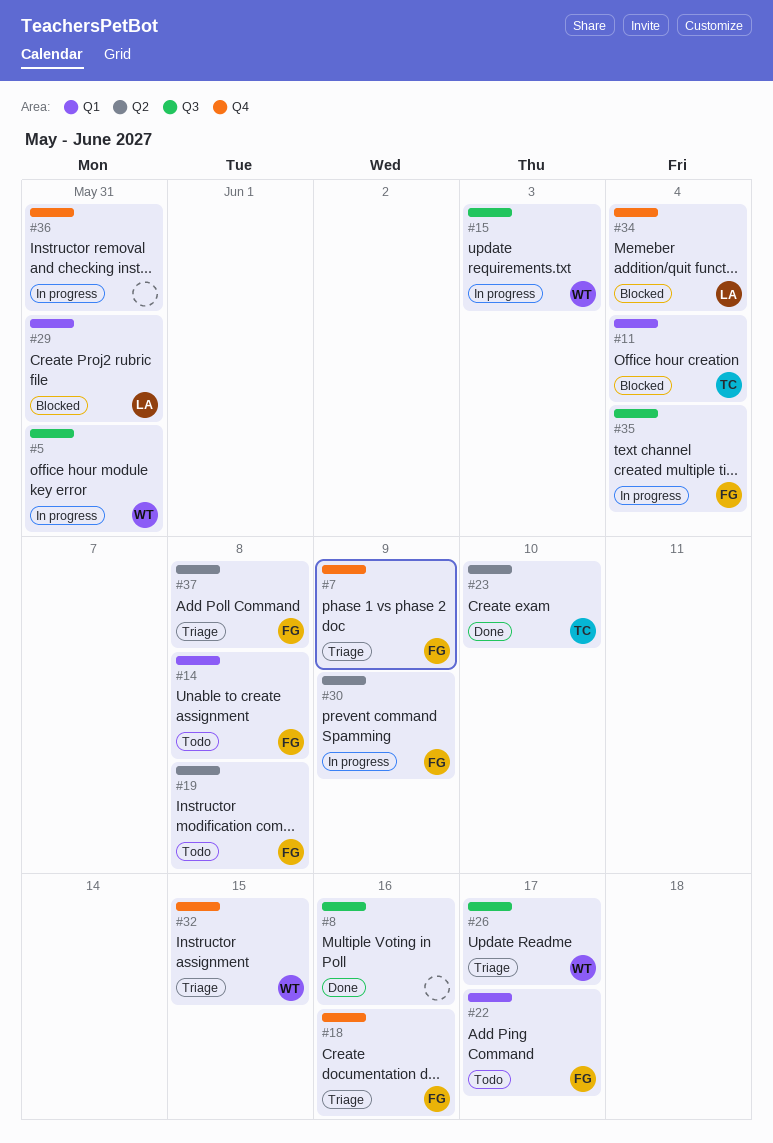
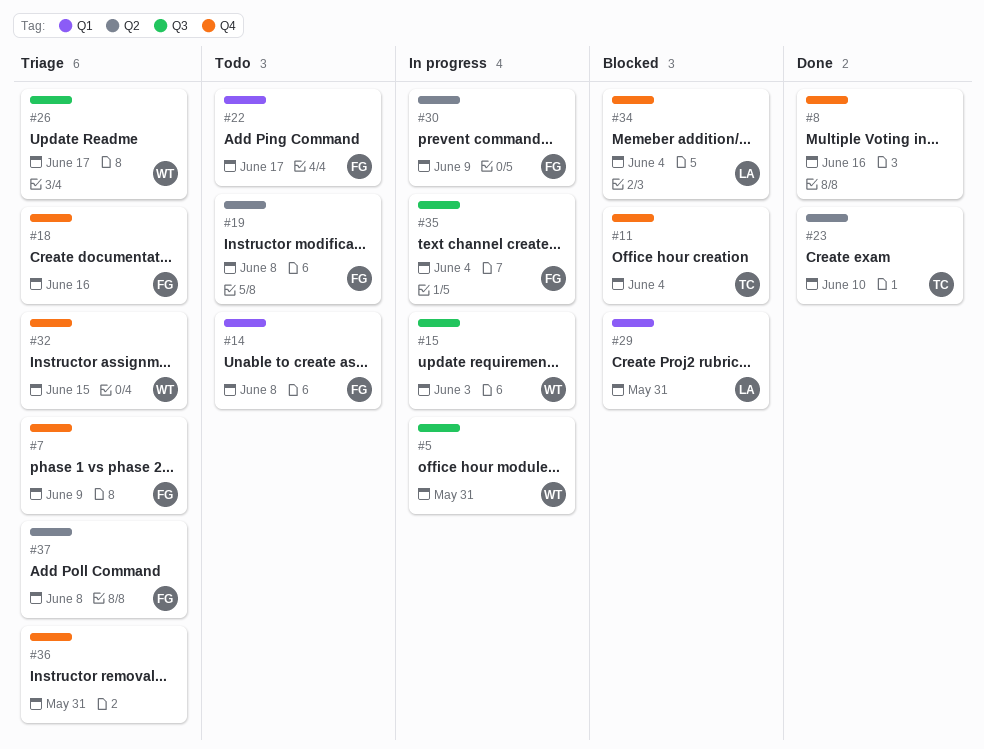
#8, label: Q3 -> Q4
#11, label: Q1 -> Q4
#36, status: In progress -> Triage

